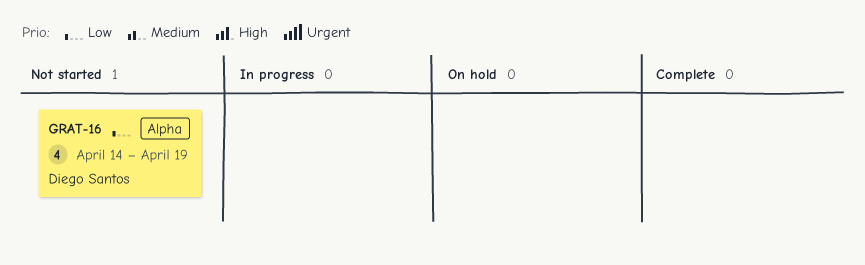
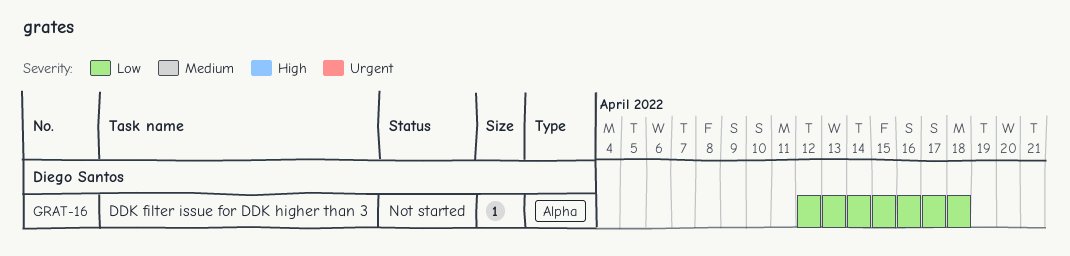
GRAT-16, estimate: 4 -> 1
GRAT-16, start: Apr 14 -> Apr 12
GRAT-16, due: Apr 19 -> Apr 18

